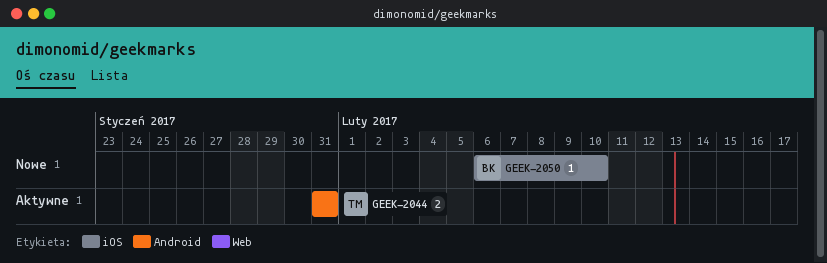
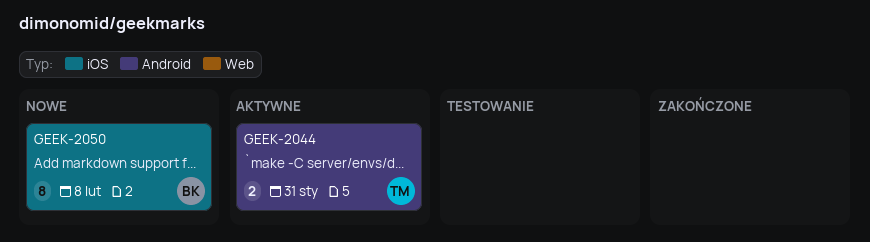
GEEK-2050, estimate: 1 -> 8
GEEK-2050, due: Feb 10 -> Feb 8

